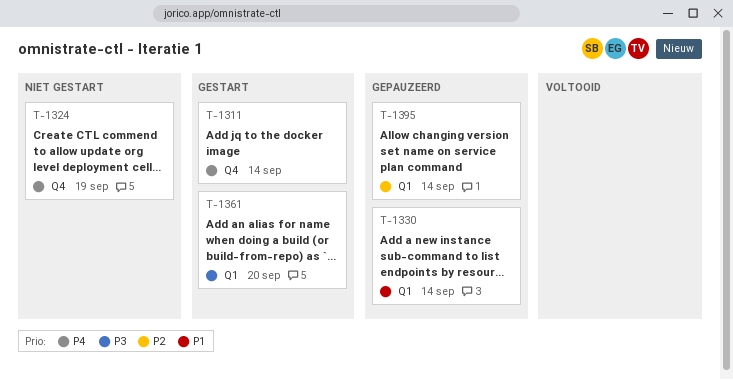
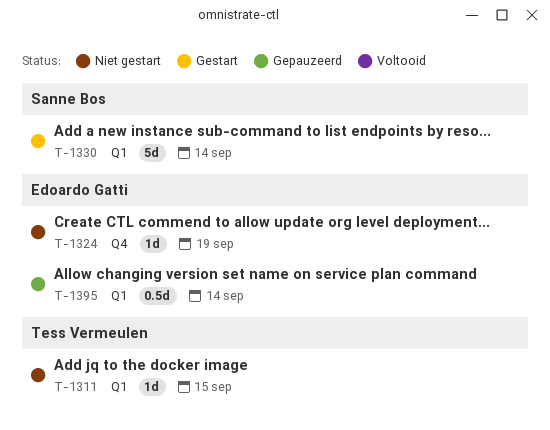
T-1311, status: Gestart -> Niet gestart
T-1311, label: Q4 -> Q1
T-1311, due: Sep 14 -> Sep 15
T-1330, status: Gepauzeerd -> Gestart
T-1361: present -> none

